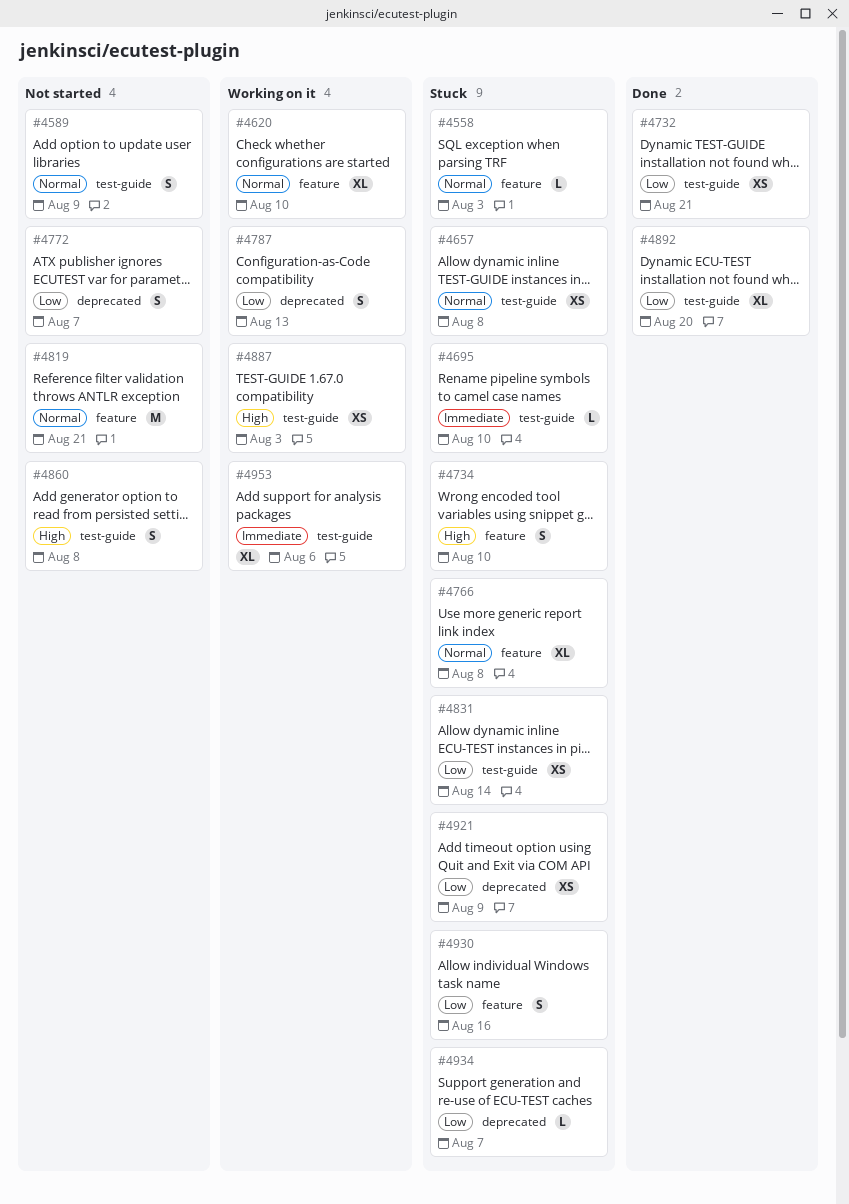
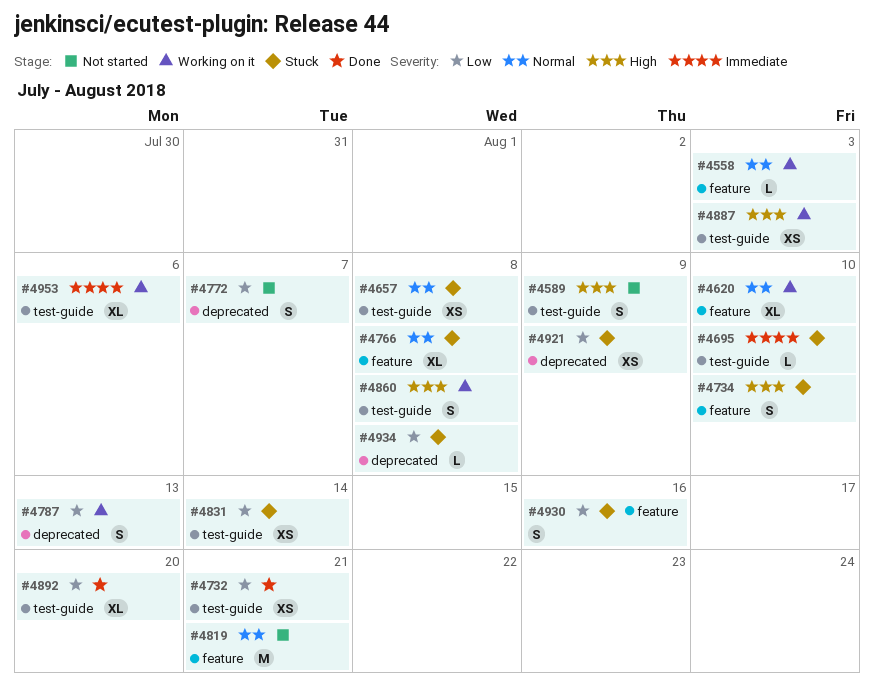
#4558, status: Stuck -> Working on it
#4589, priority: Normal -> High
#4860, status: Not started -> Working on it
#4934, due: Aug 7 -> Aug 8

